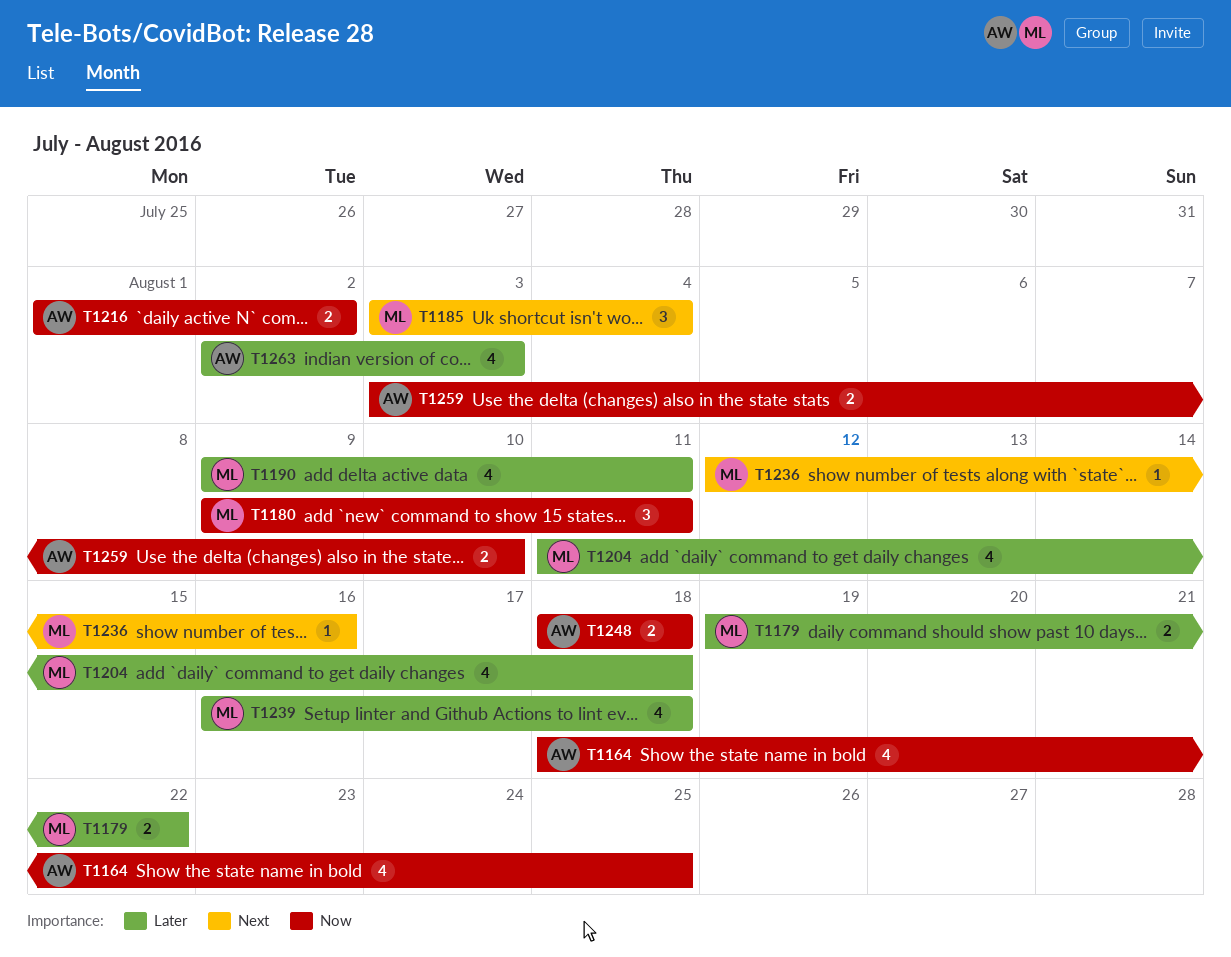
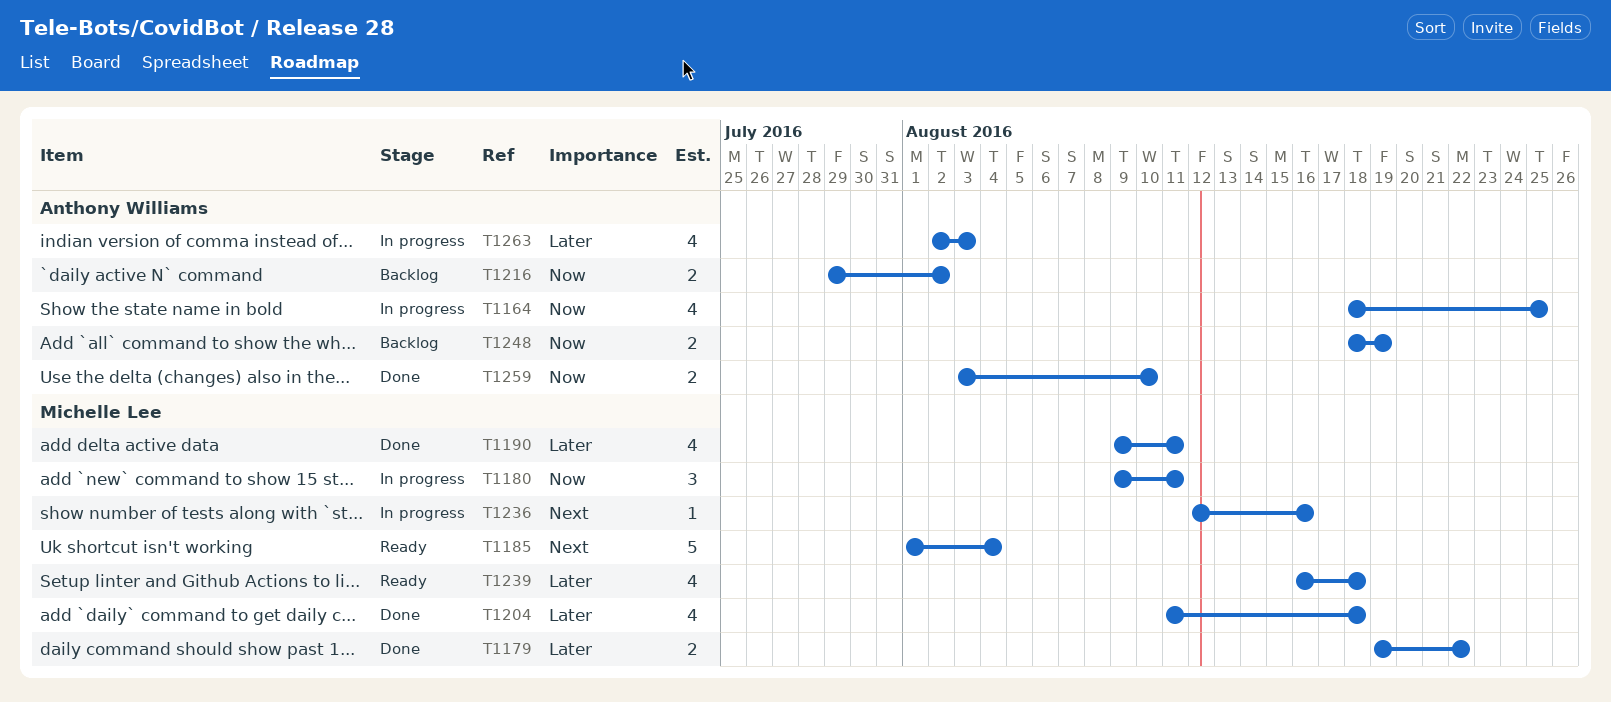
T1185, estimate: 3 -> 5
T1185, start: Aug 3 -> Aug 1
T1216, start: Aug 1 -> Jul 29
T1248, due: Aug 18 -> Aug 19

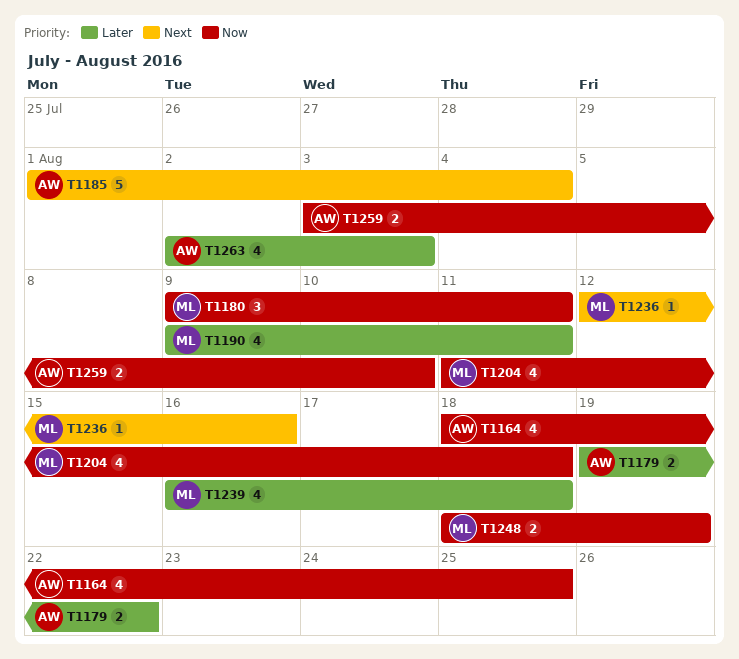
T1179, owner: Michelle Lee -> Anthony Williams
T1185, owner: Michelle Lee -> Anthony Williams
T1204, priority: Later -> Now
T1216: present -> none
T1248, owner: Anthony Williams -> Michelle Lee

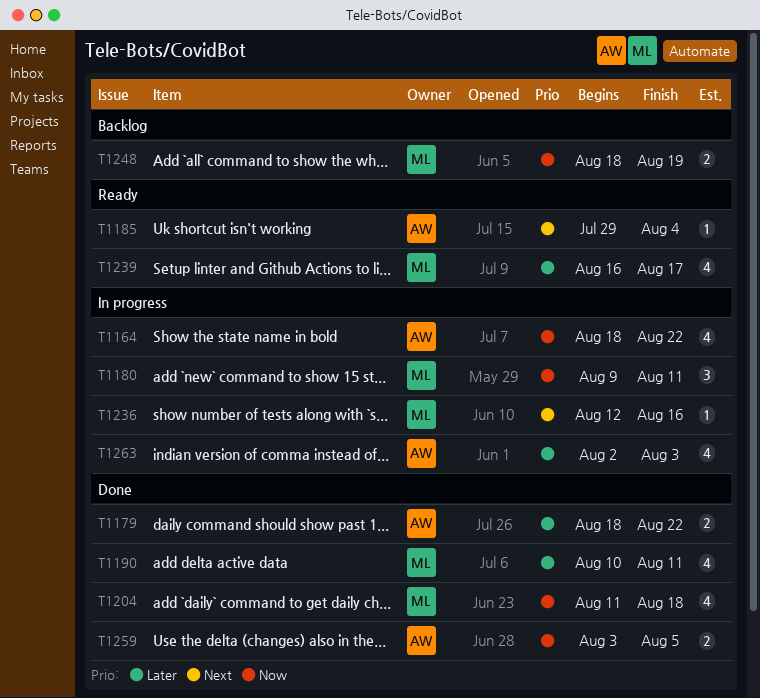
T1164, due: Aug 25 -> Aug 22
T1179, start: Aug 19 -> Aug 18
T1185, estimate: 5 -> 1
T1185, start: Aug 1 -> Jul 29
T1190, start: Aug 9 -> Aug 10
T1239, due: Aug 18 -> Aug 17
T1259, due: Aug 10 -> Aug 5

